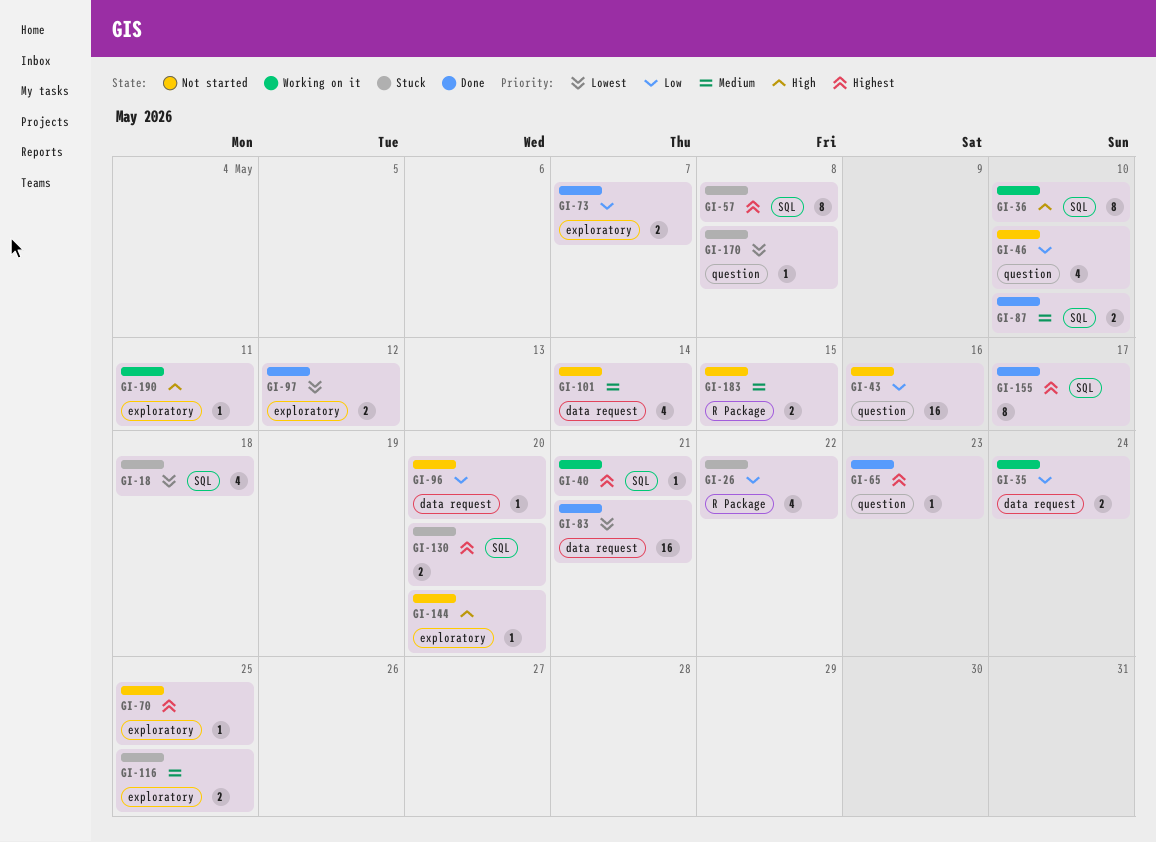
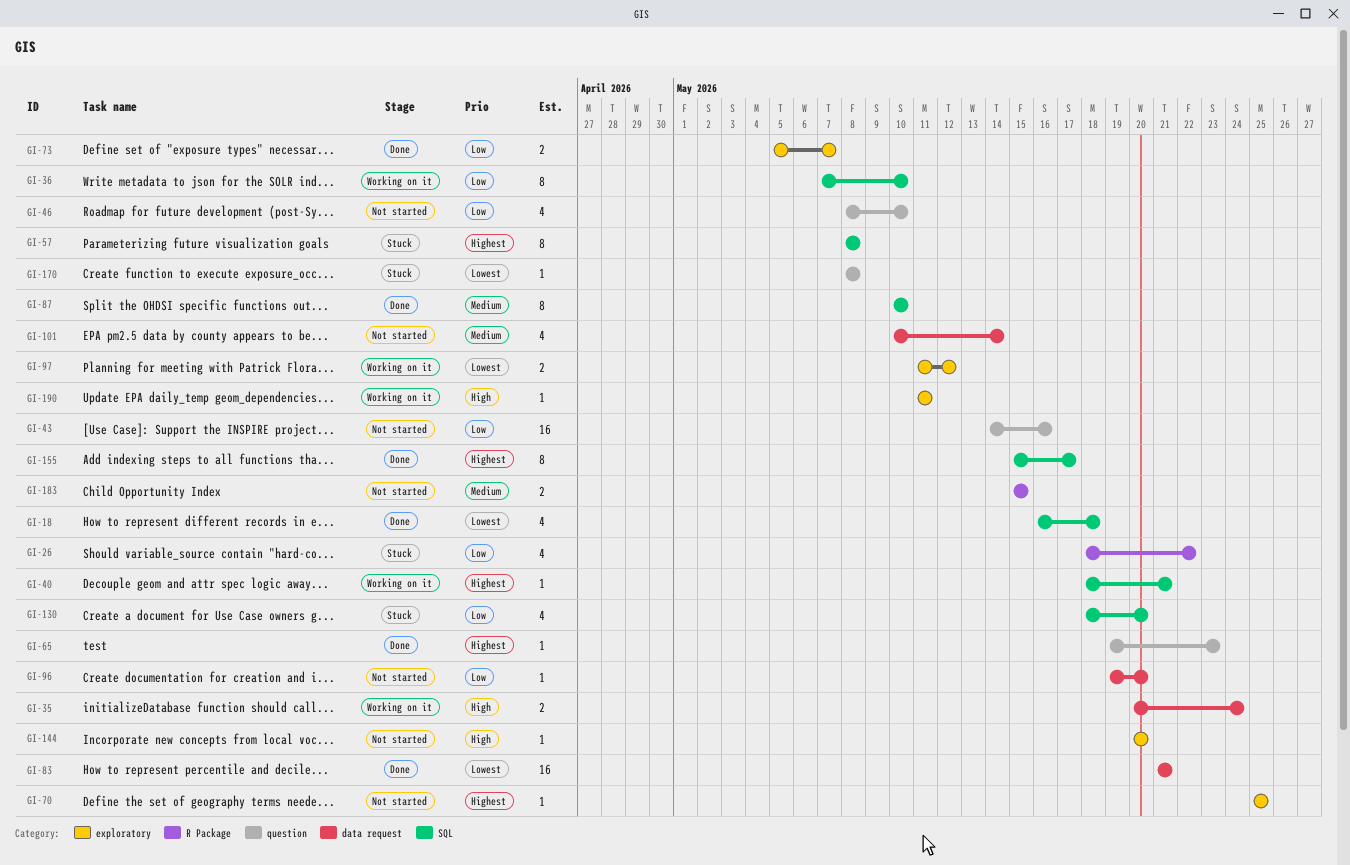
GI-18, status: Stuck -> Done
GI-35, priority: Low -> High
GI-36, priority: High -> Low
GI-87, estimate: 2 -> 8
GI-97, status: Done -> Working on it
GI-116: present -> none
GI-130, priority: Highest -> Low
GI-130, estimate: 2 -> 4

